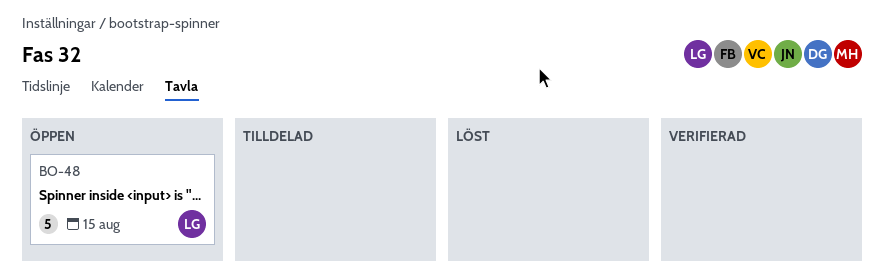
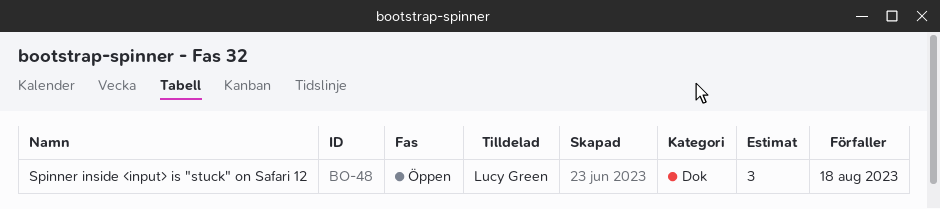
BO-48, estimate: 5 -> 3
BO-48, due: Aug 15 -> Aug 18

